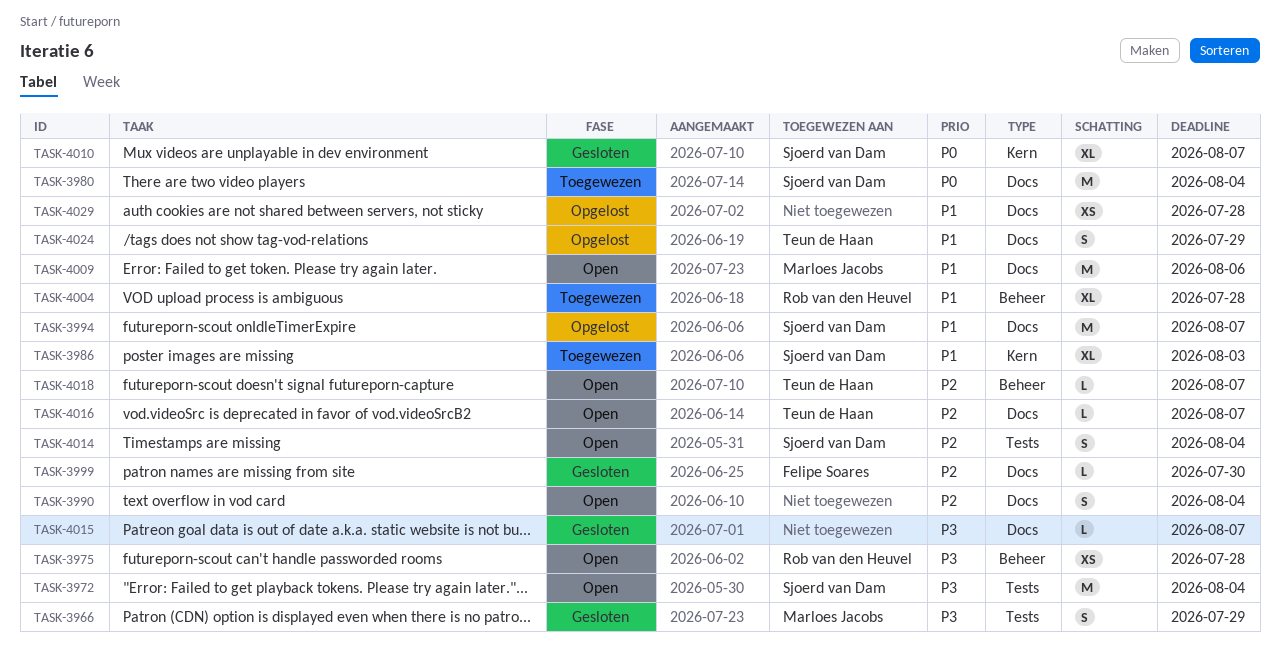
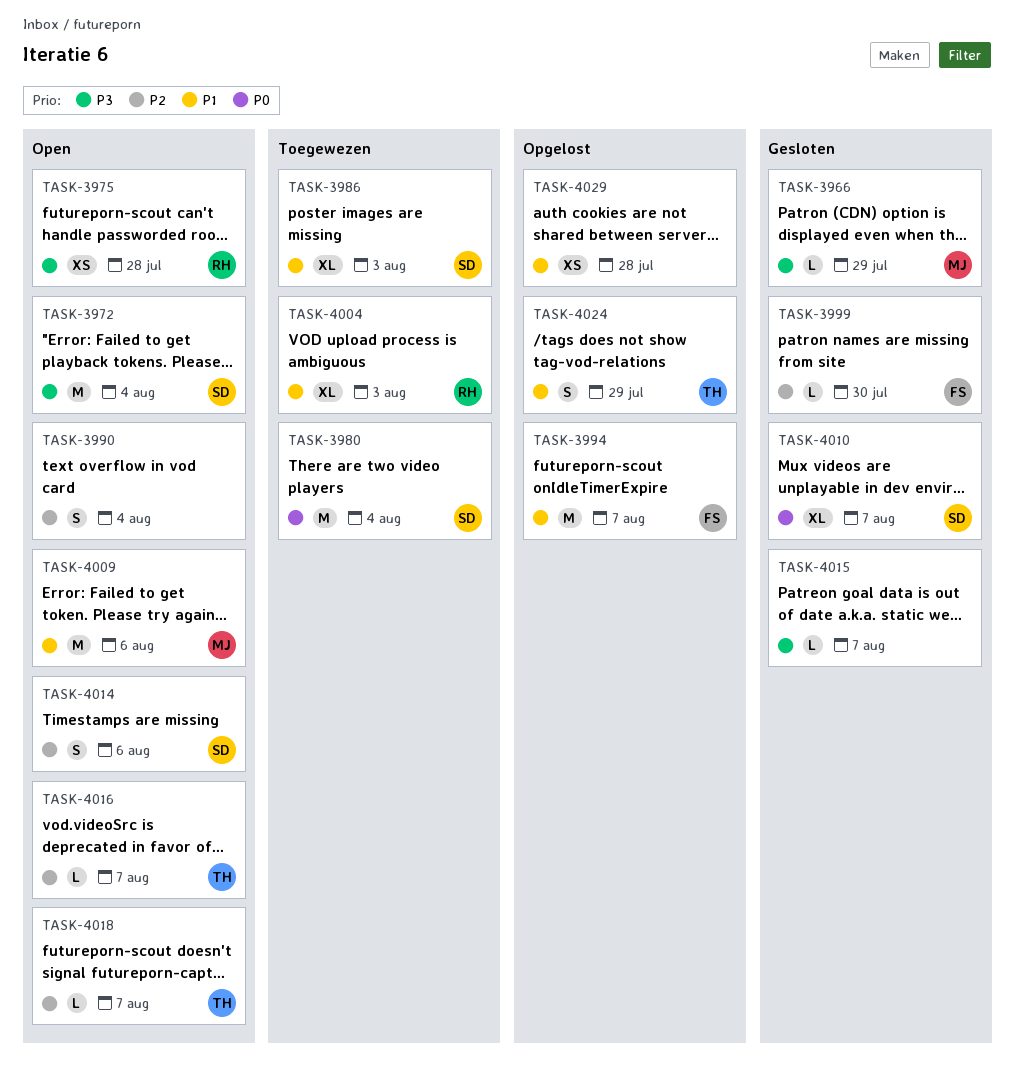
TASK-3966, estimate: S -> L
TASK-3994, owner: Sjoerd van Dam -> Felipe Soares
TASK-4004, due: Jul 28 -> Aug 3
TASK-4014, due: Aug 4 -> Aug 6

